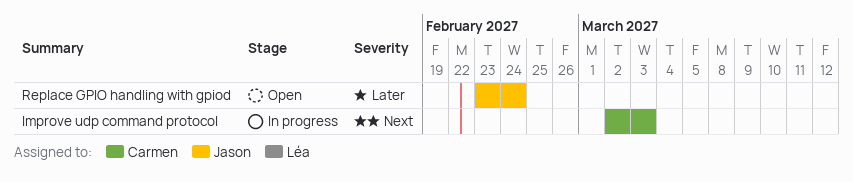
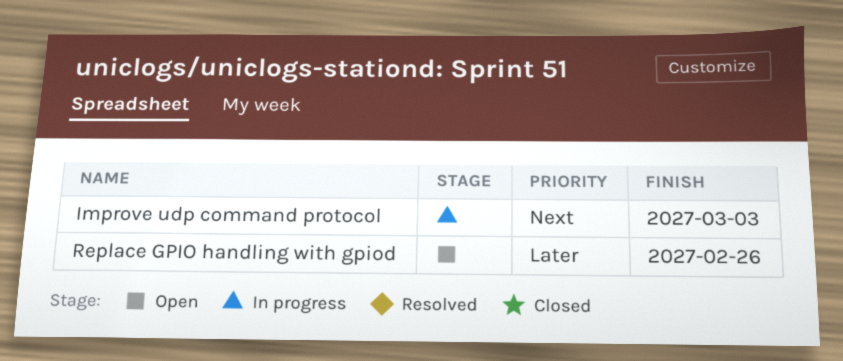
Replace GPIO handling with gpiod, due: Feb 24 -> Feb 26

